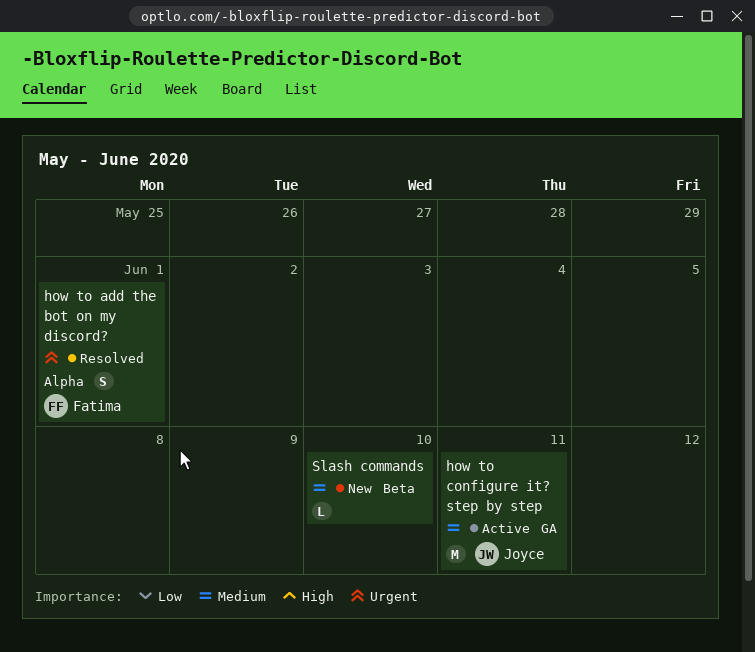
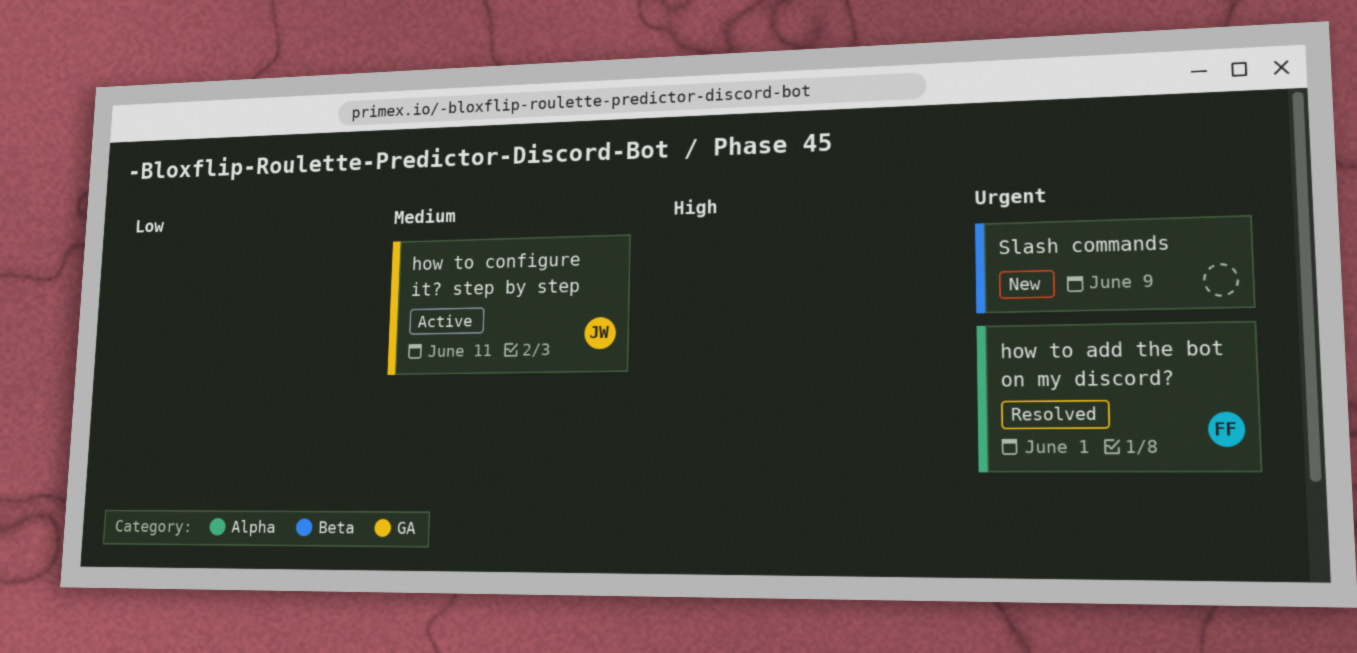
Slash commands, priority: Medium -> Urgent
Slash commands, due: Jun 10 -> Jun 9

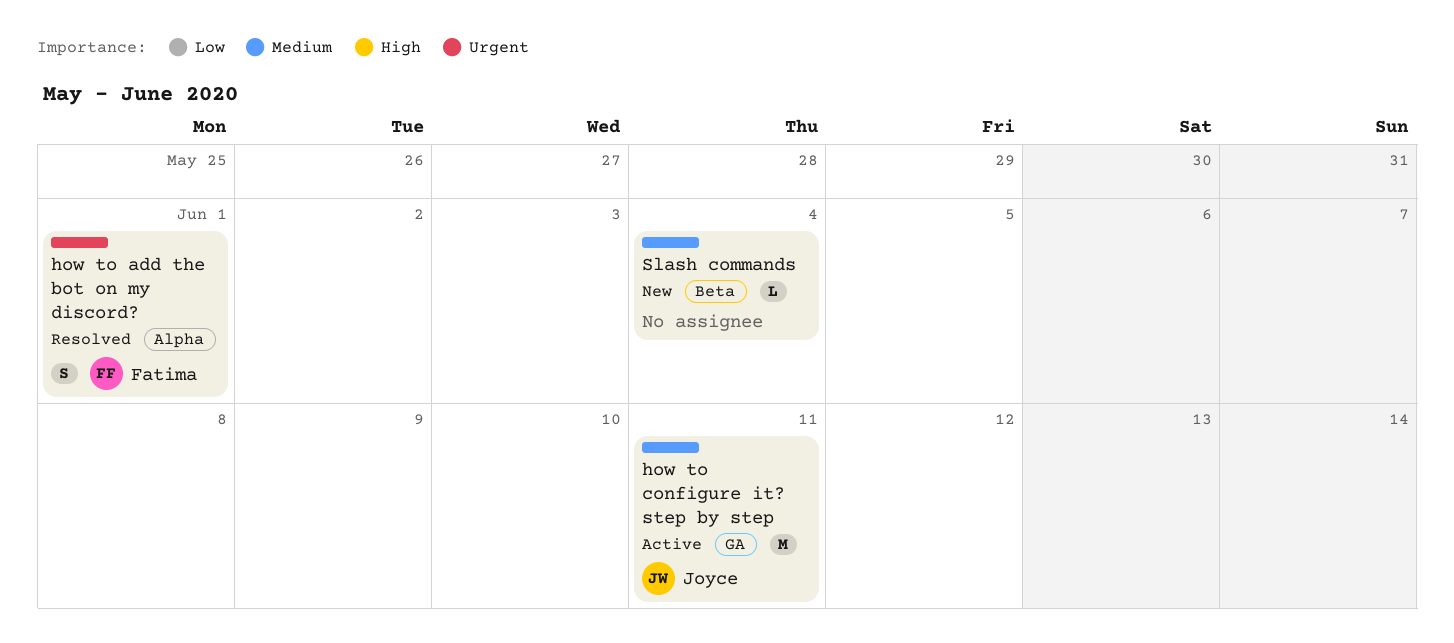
Slash commands, priority: Urgent -> Medium
Slash commands, due: Jun 9 -> Jun 4

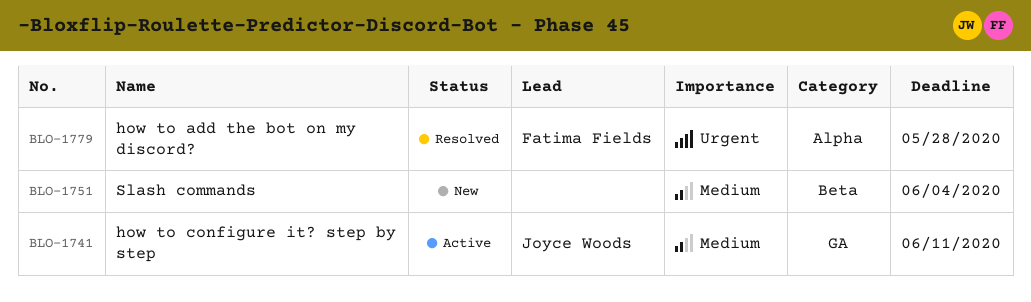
how to add the bot on my discord?, due: Jun 1 -> May 28

